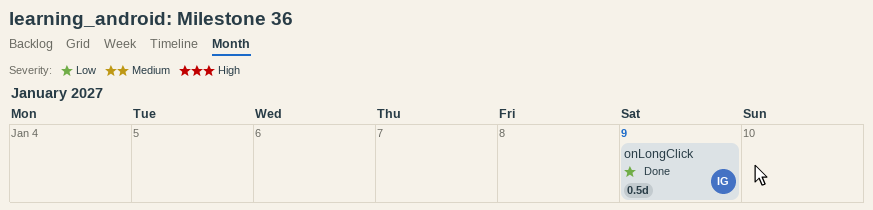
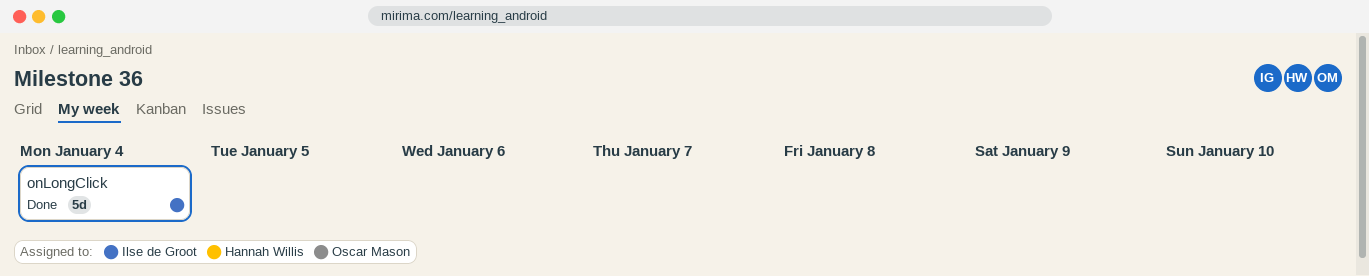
onLongClick, estimate: 0.5d -> 5d
onLongClick, due: Jan 9 -> Jan 4

